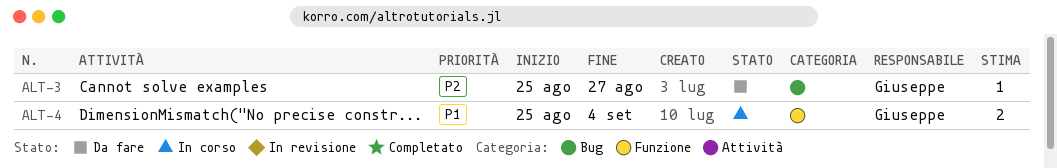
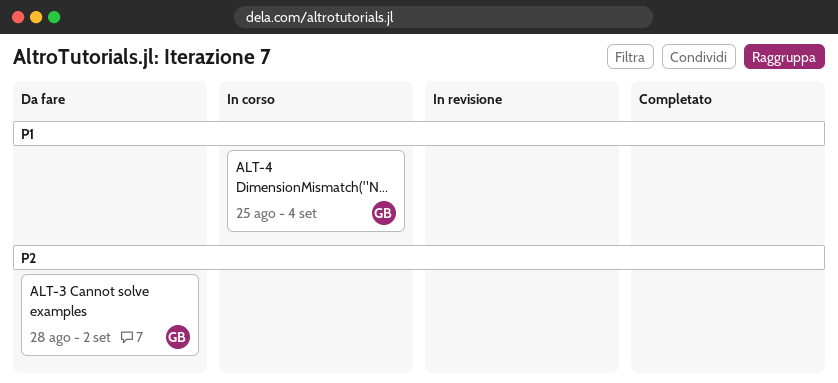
ALT-3, start: Aug 25 -> Aug 28
ALT-3, due: Aug 27 -> Sep 2

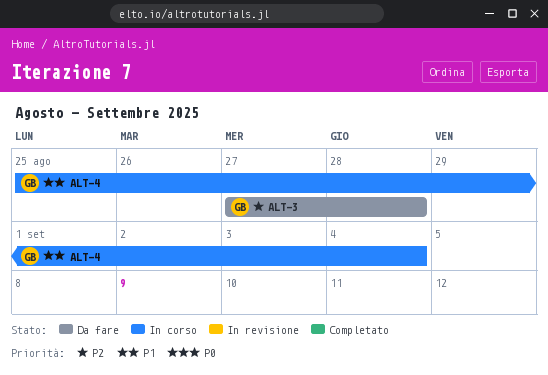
ALT-3, start: Aug 28 -> Aug 27
ALT-3, due: Sep 2 -> Aug 28

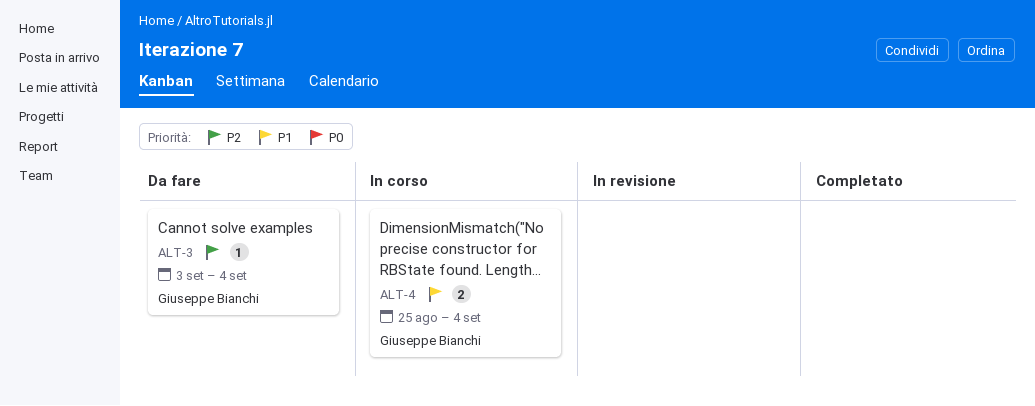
ALT-3, start: Aug 27 -> Sep 3
ALT-3, due: Aug 28 -> Sep 4

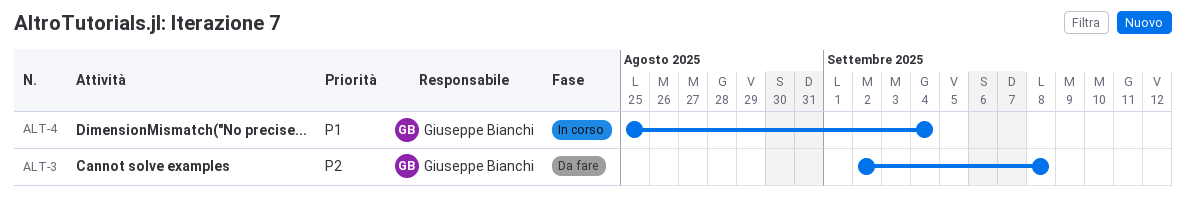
ALT-3, start: Sep 3 -> Sep 2
ALT-3, due: Sep 4 -> Sep 8

